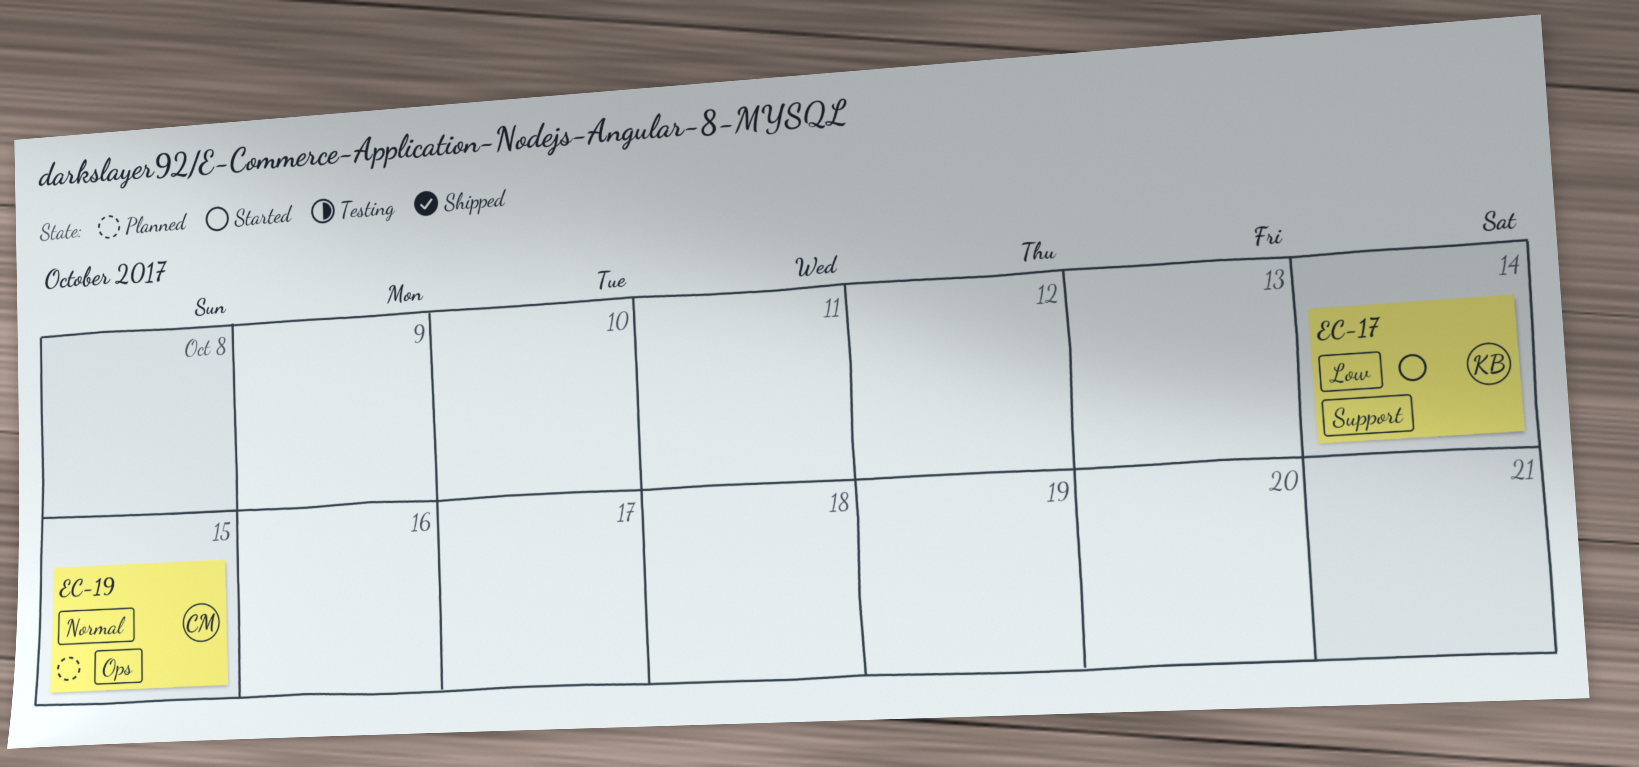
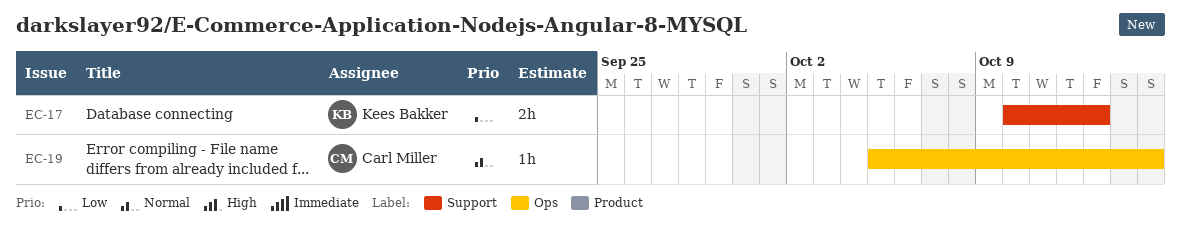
EC-17, due: Oct 14 -> Oct 13

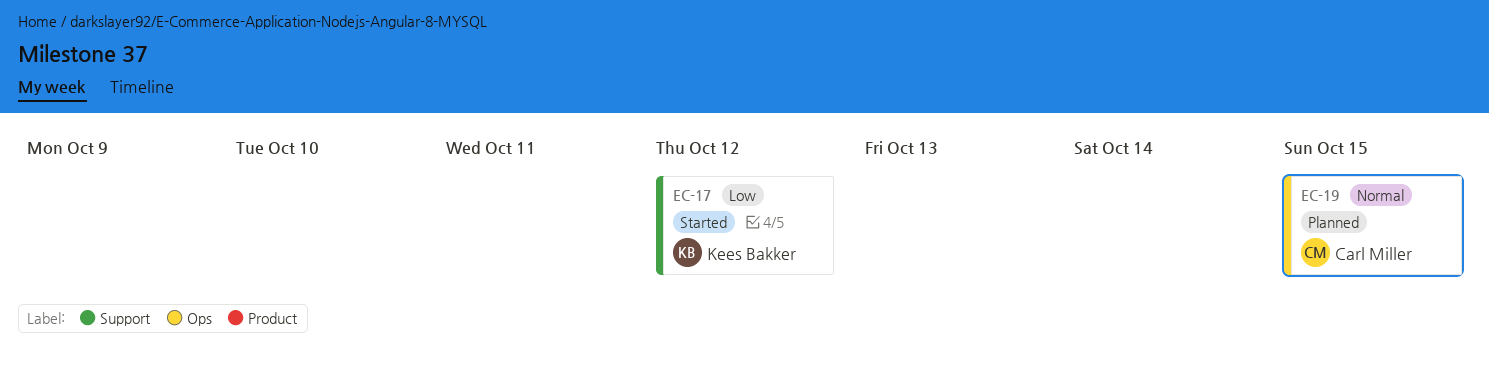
EC-17, due: Oct 13 -> Oct 12

